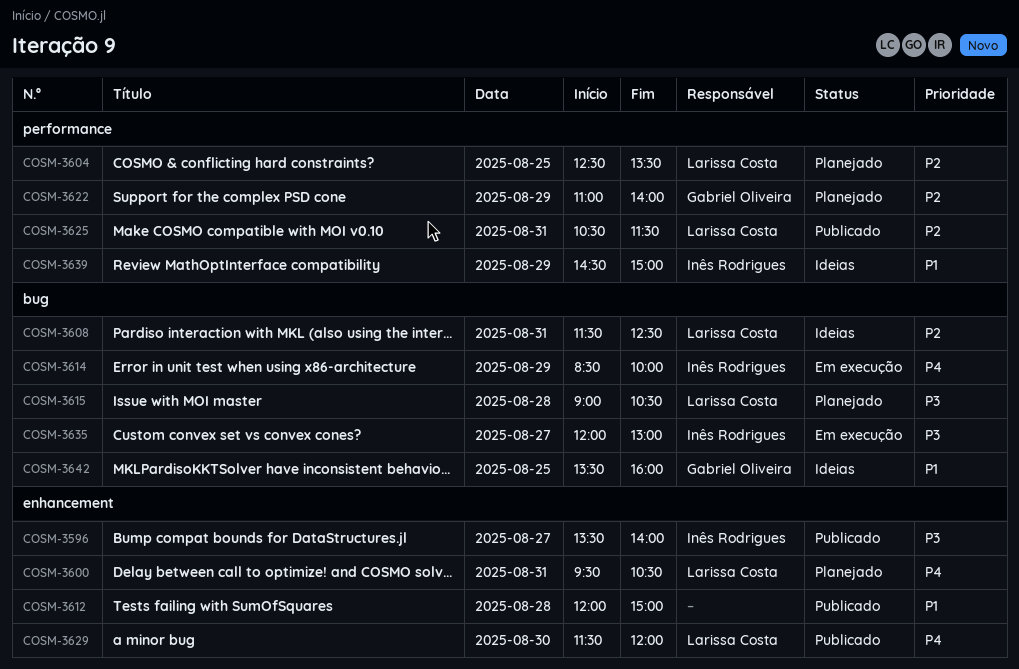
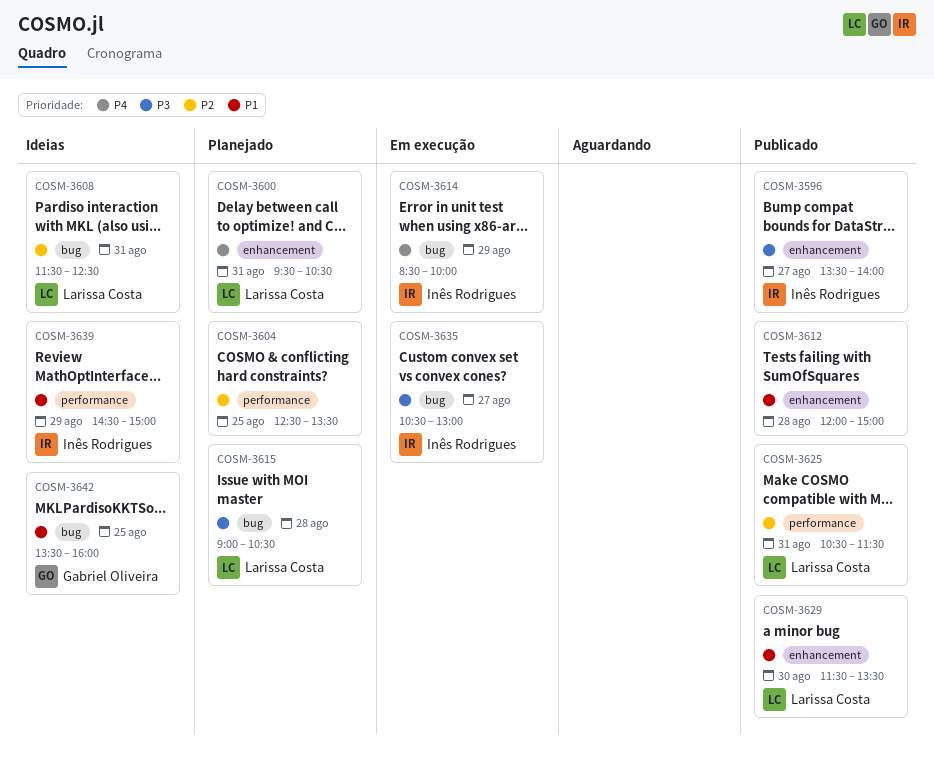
COSM-3604, owner: Larissa Costa -> none
COSM-3622: present -> none
COSM-3629, priority: P4 -> P1
COSM-3629, ends: 12:00 -> 13:30
COSM-3635, begins: 12:00 -> 10:30

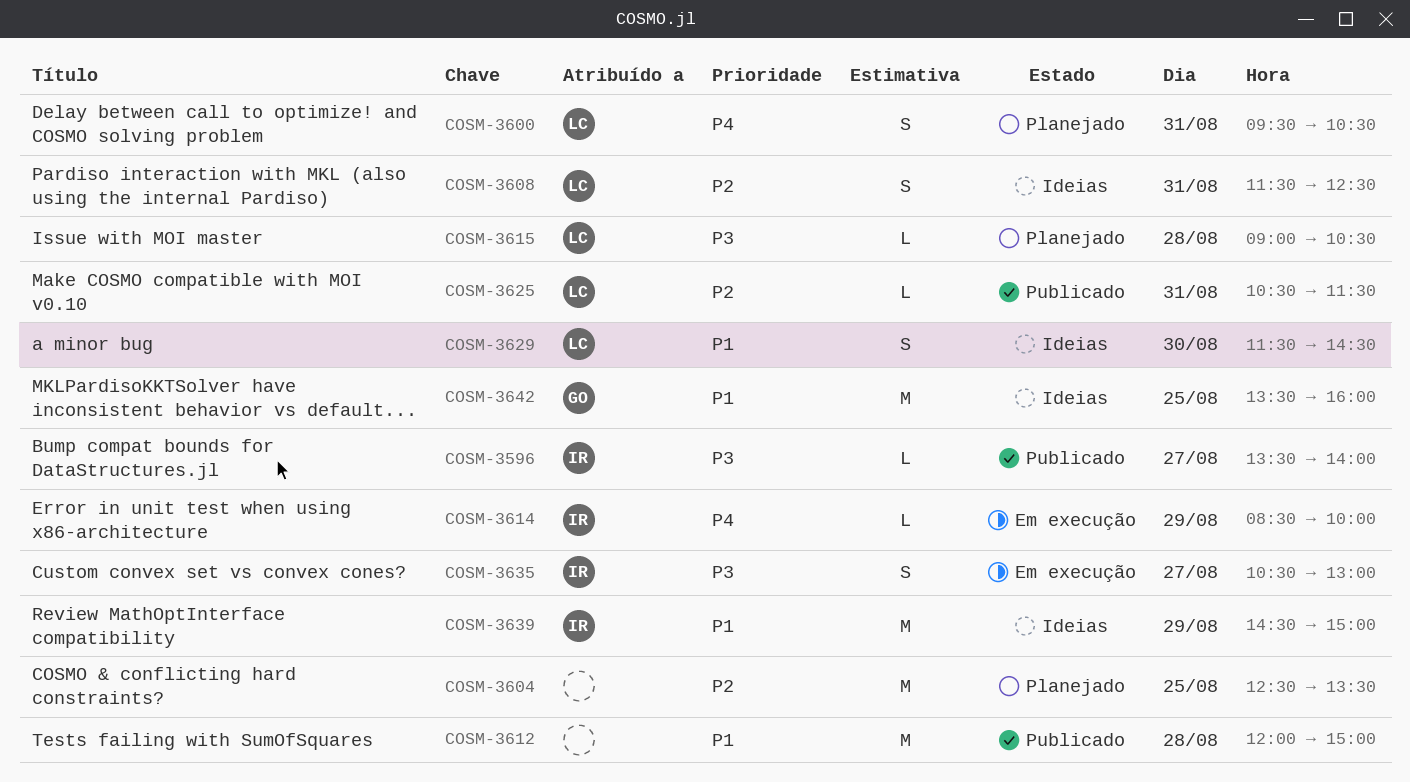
COSM-3629, status: Publicado -> Ideias
COSM-3629, ends: 13:30 -> 14:30

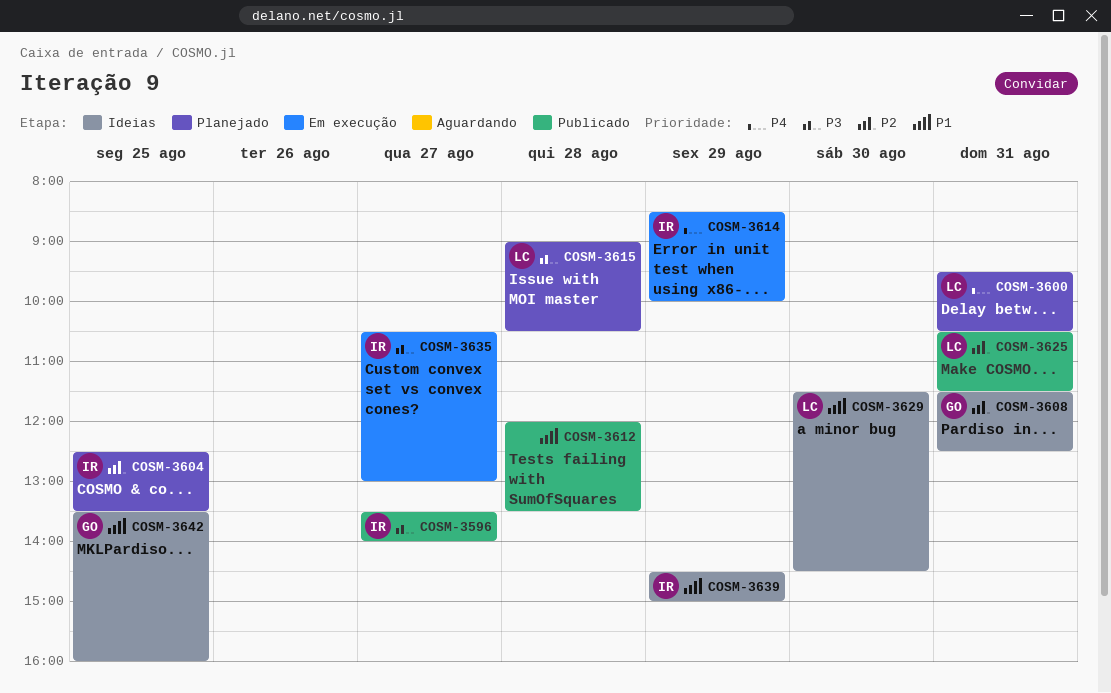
COSM-3604, owner: none -> IR
COSM-3608, owner: LC -> GO
COSM-3612, ends: 15:00 -> 13:30

